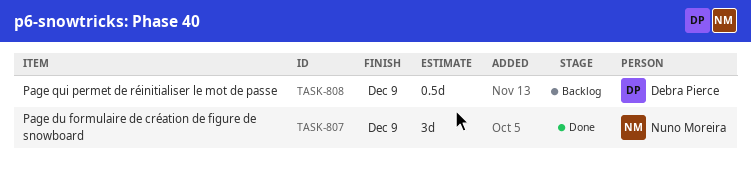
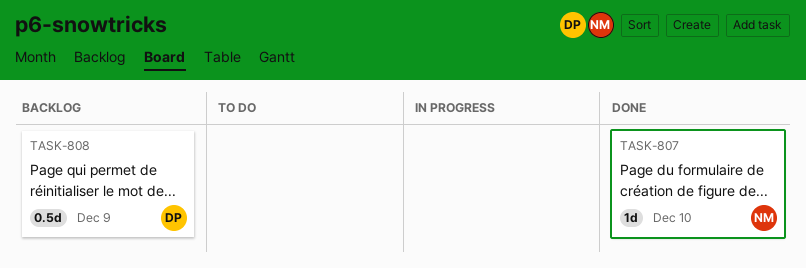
TASK-807, estimate: 3d -> 1d
TASK-807, due: Dec 9 -> Dec 10

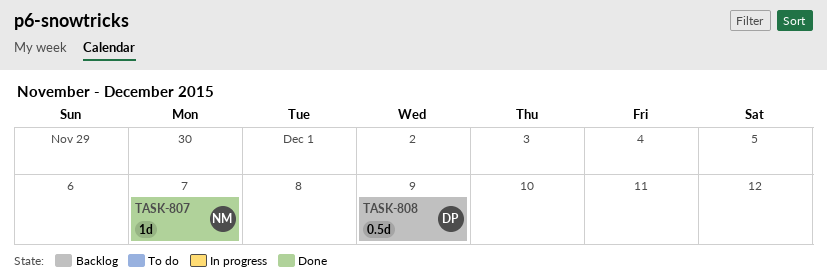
TASK-807, due: Dec 10 -> Dec 7

